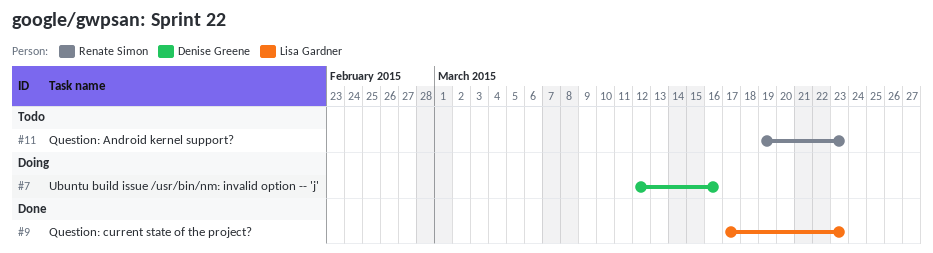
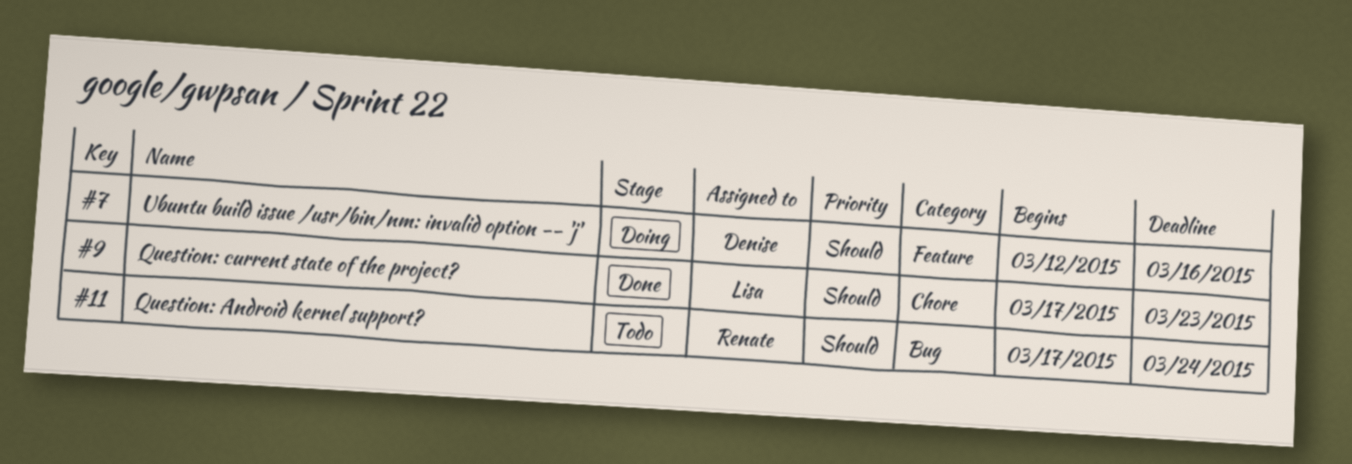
#11, start: Mar 19 -> Mar 17
#11, due: Mar 23 -> Mar 24

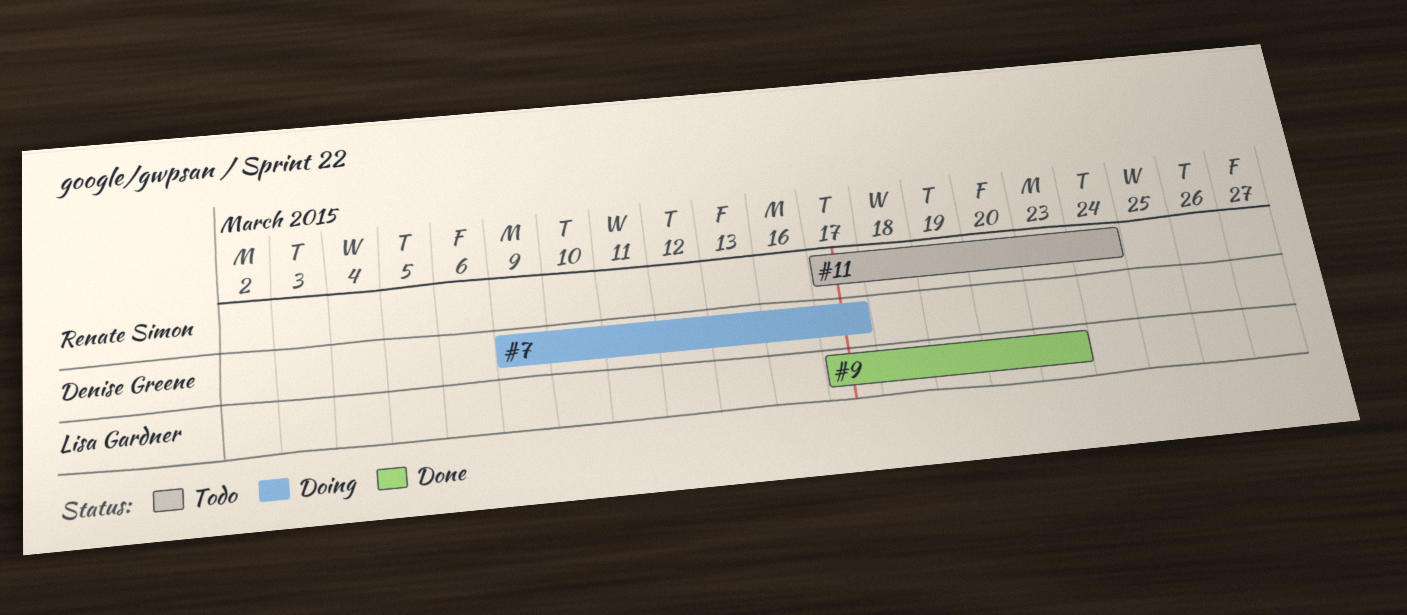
#7, start: Mar 12 -> Mar 9
#7, due: Mar 16 -> Mar 17

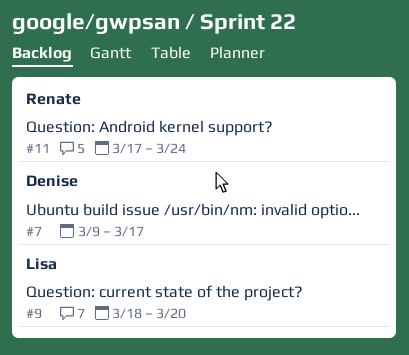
#9, start: Mar 17 -> Mar 18
#9, due: Mar 23 -> Mar 20

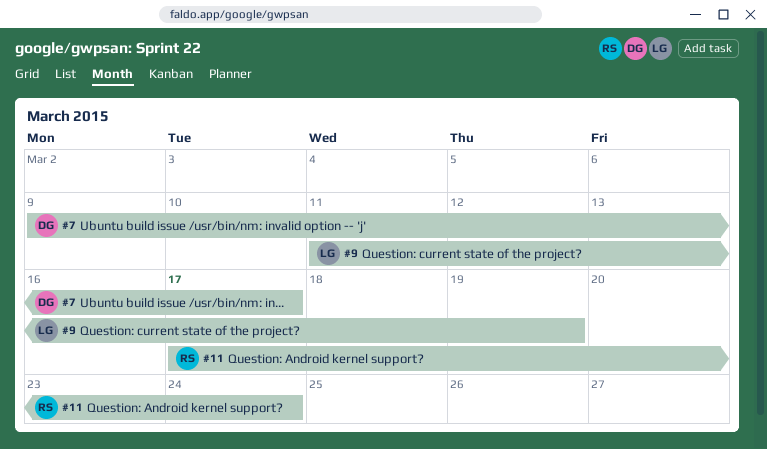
#9, start: Mar 18 -> Mar 11
#9, due: Mar 20 -> Mar 19

